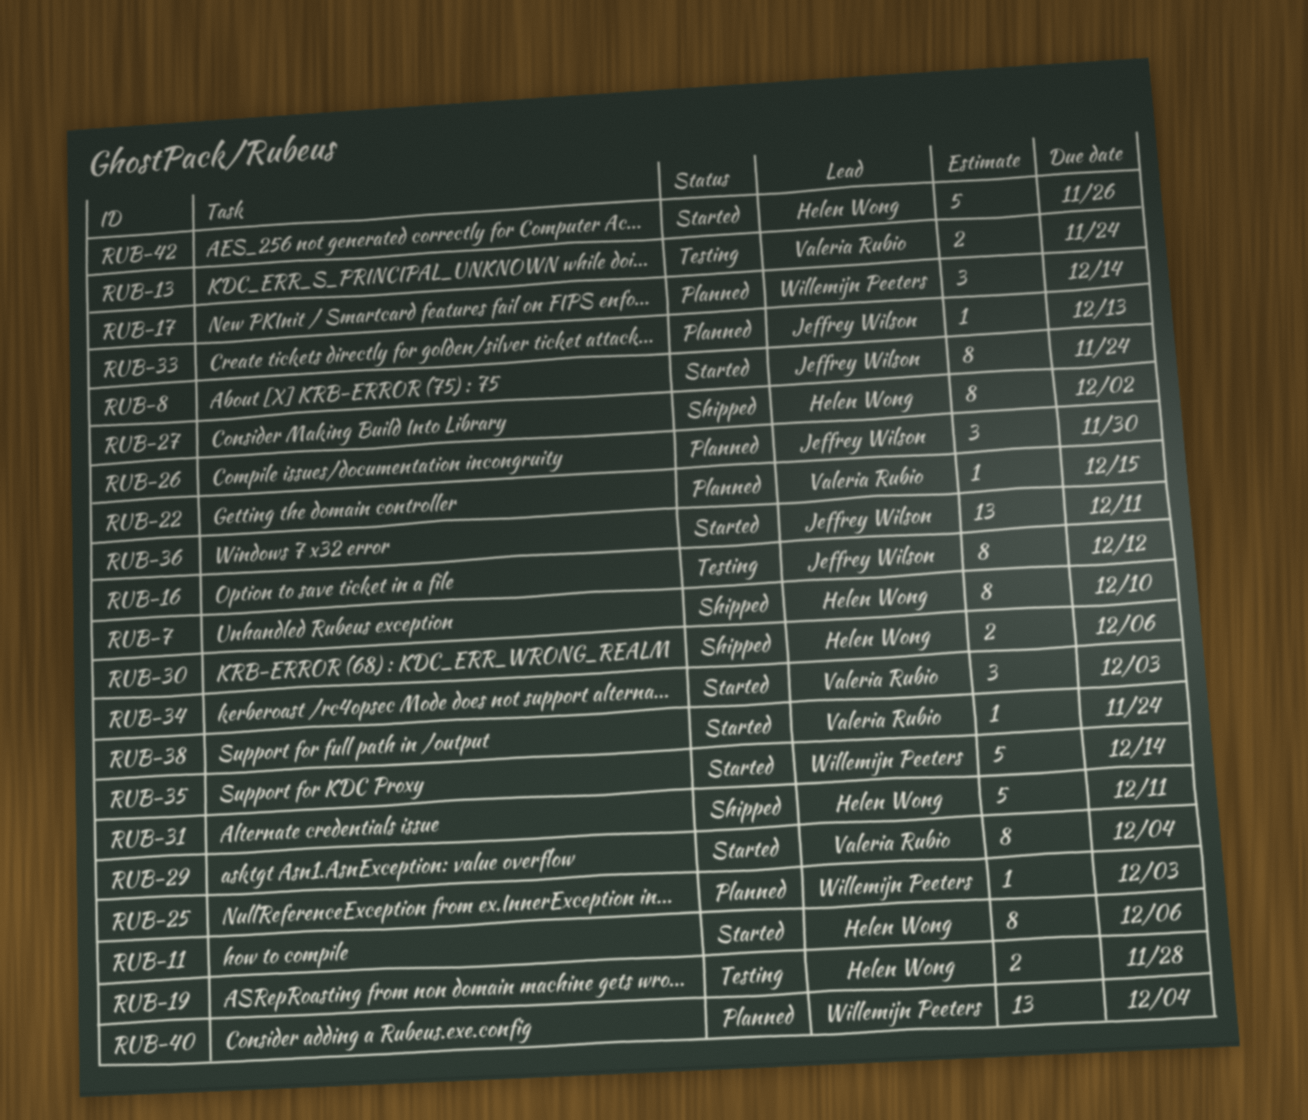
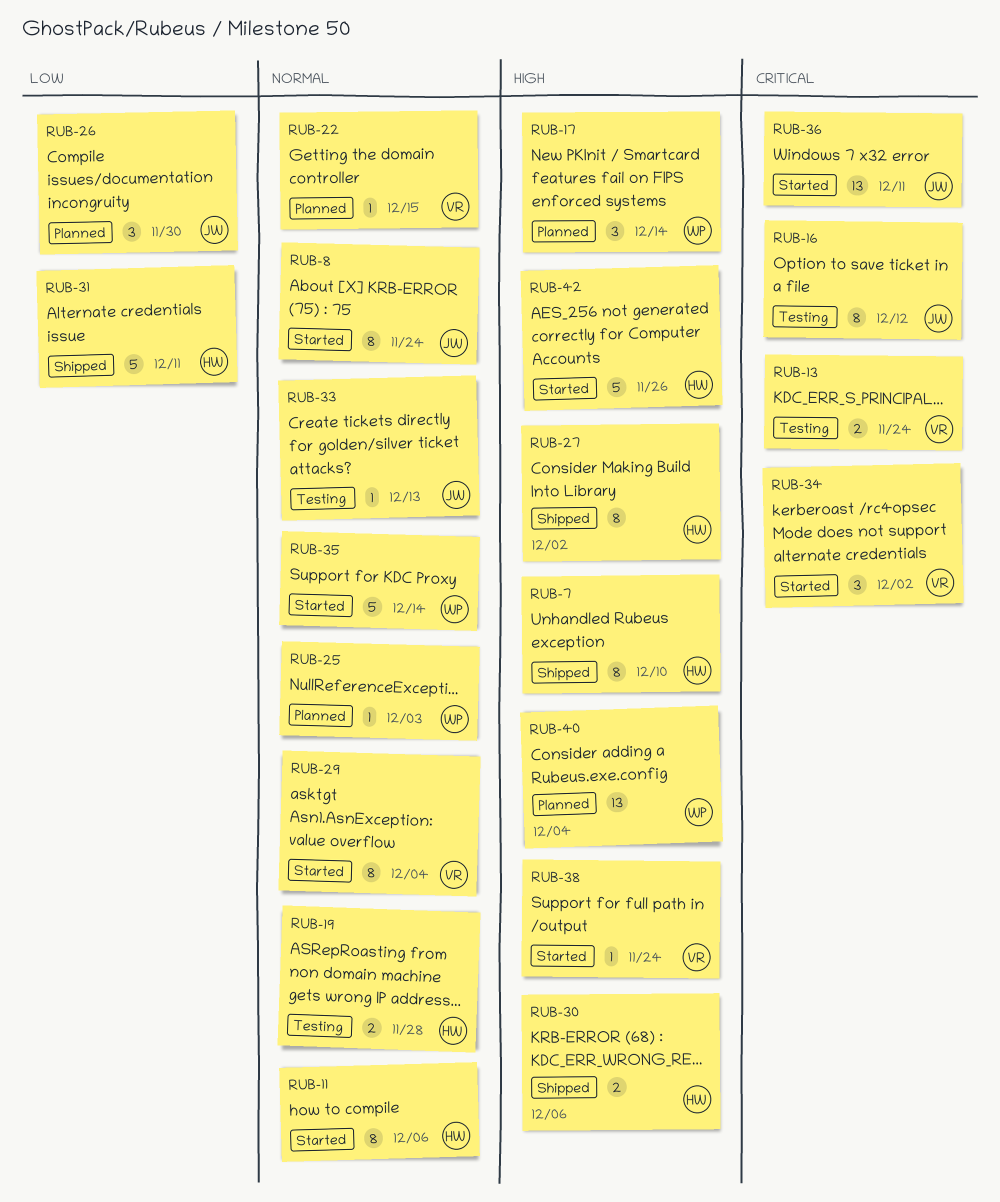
RUB-33, status: Planned -> Testing
RUB-34, due: Dec 3 -> Dec 2

